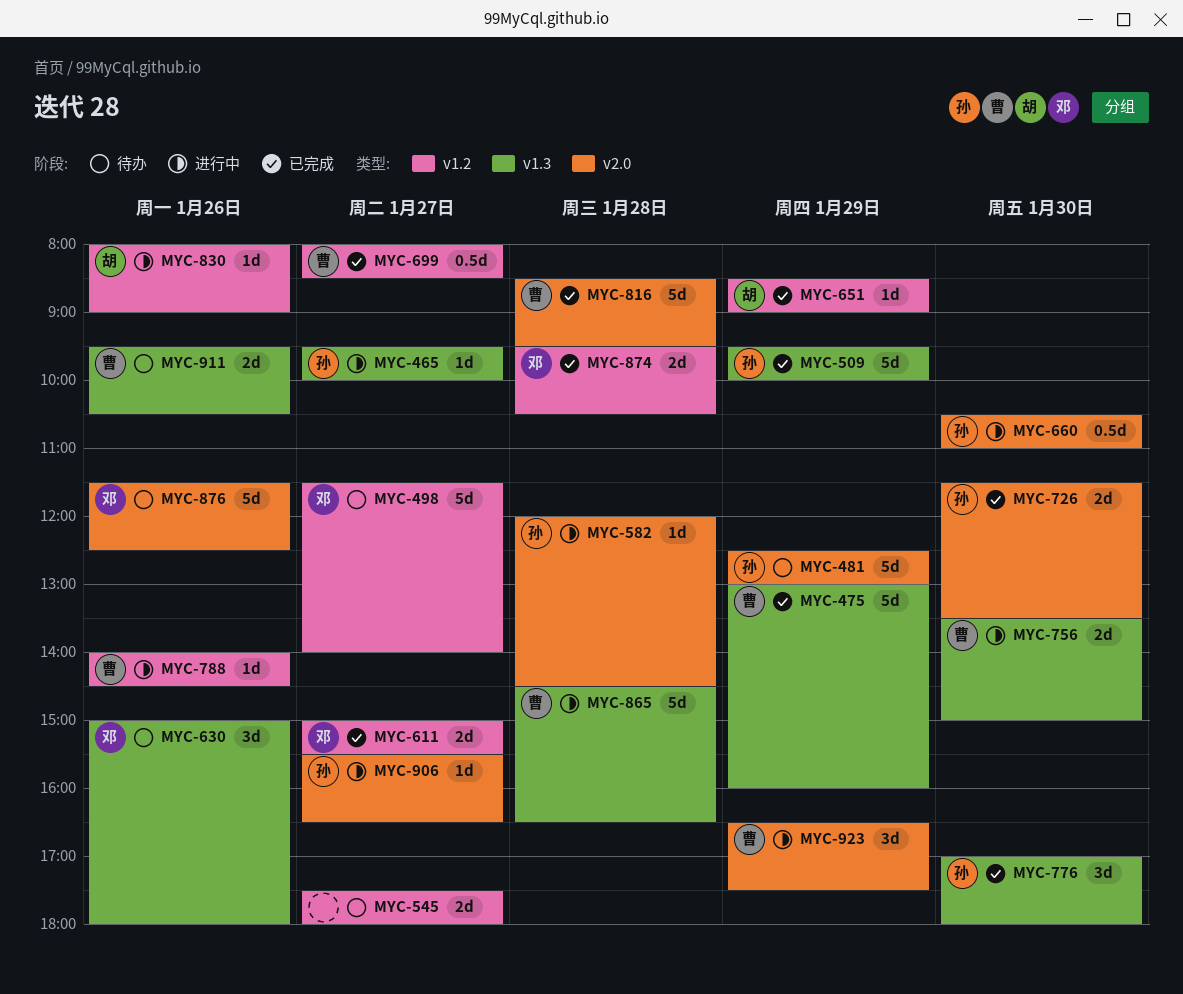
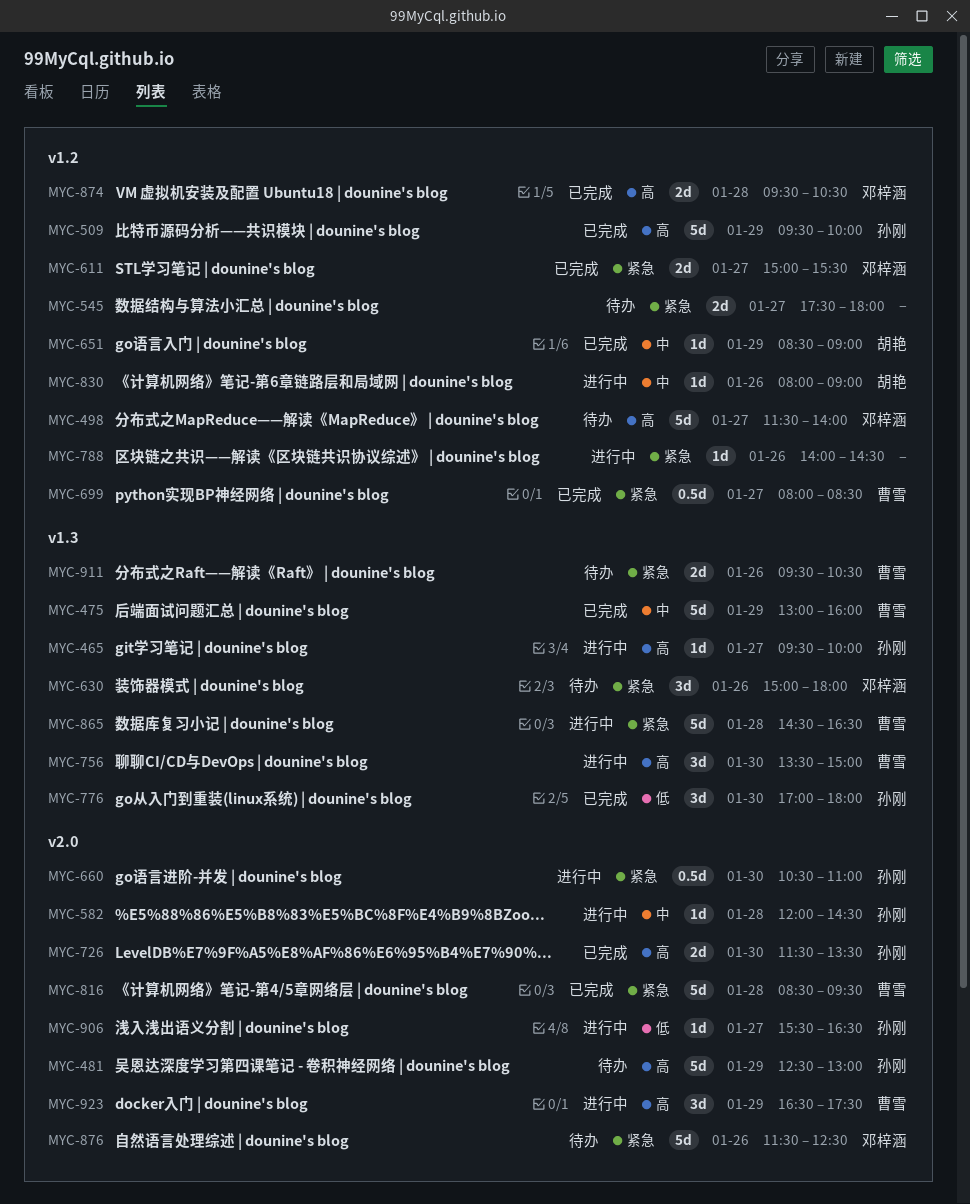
MYC-509, label: v1.3 -> v1.2
MYC-756, estimate: 2d -> 3d
MYC-788, owner: 曹雪 -> none

